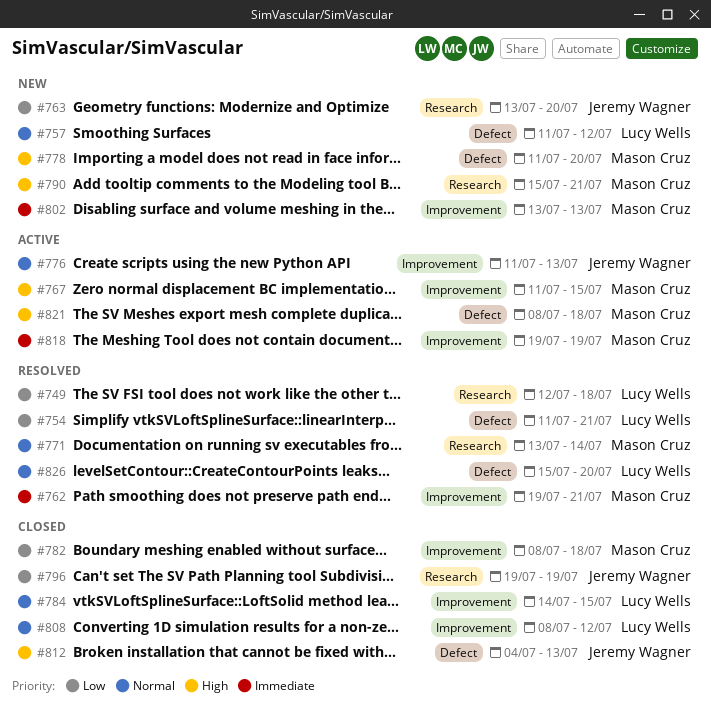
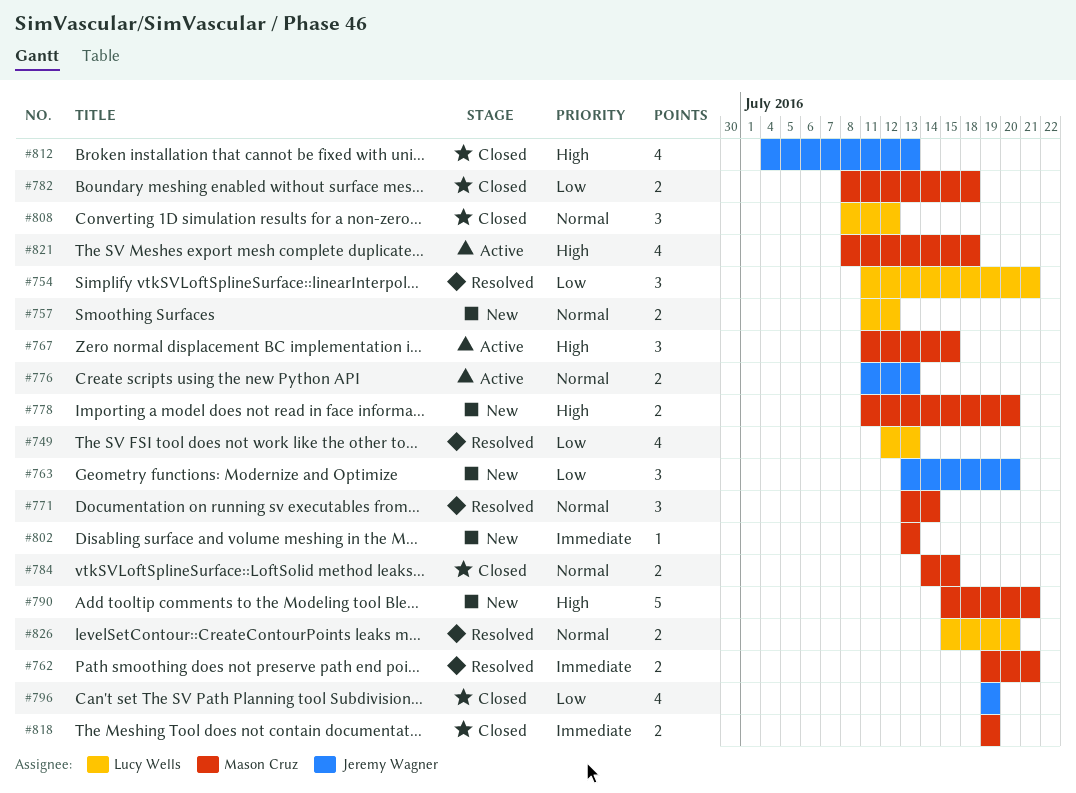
#749, due: Jul 18 -> Jul 13
#784, owner: Lucy Wells -> Mason Cruz
#818, status: Active -> Closed

